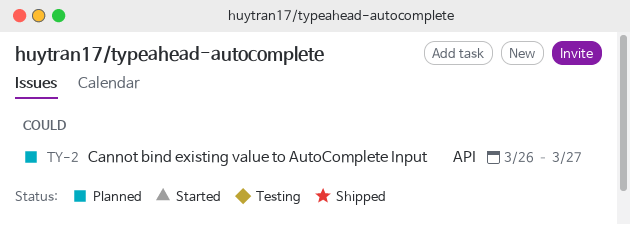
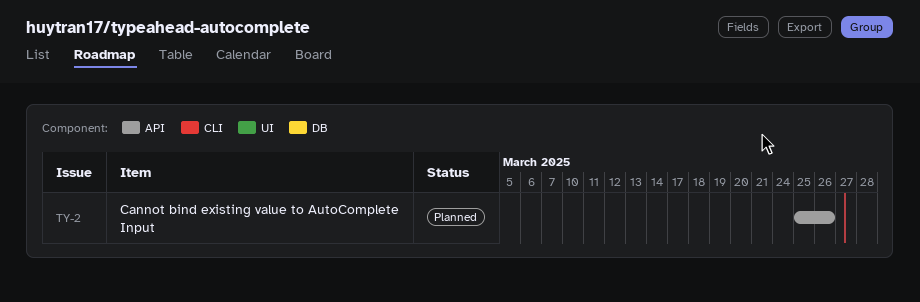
TY-2, start: Mar 26 -> Mar 25
TY-2, due: Mar 27 -> Mar 26

